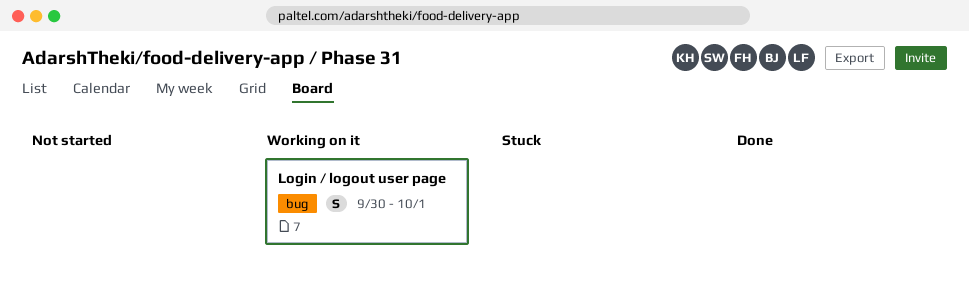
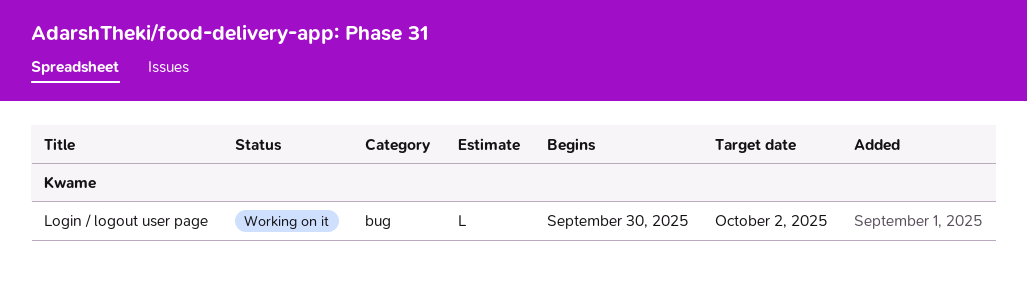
Login / logout user page, estimate: S -> L
Login / logout user page, due: Oct 1 -> Oct 2

